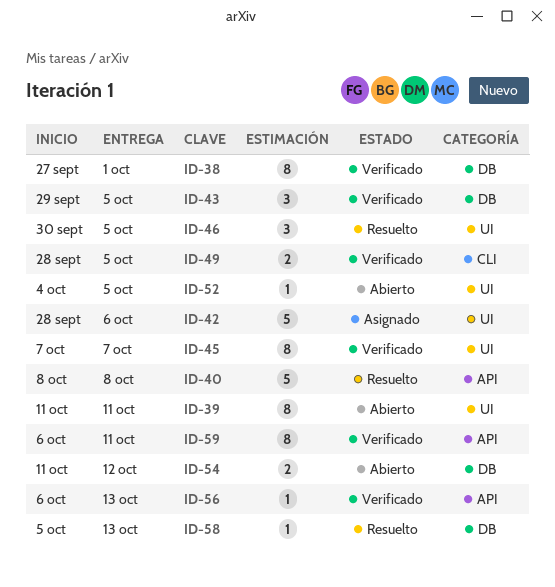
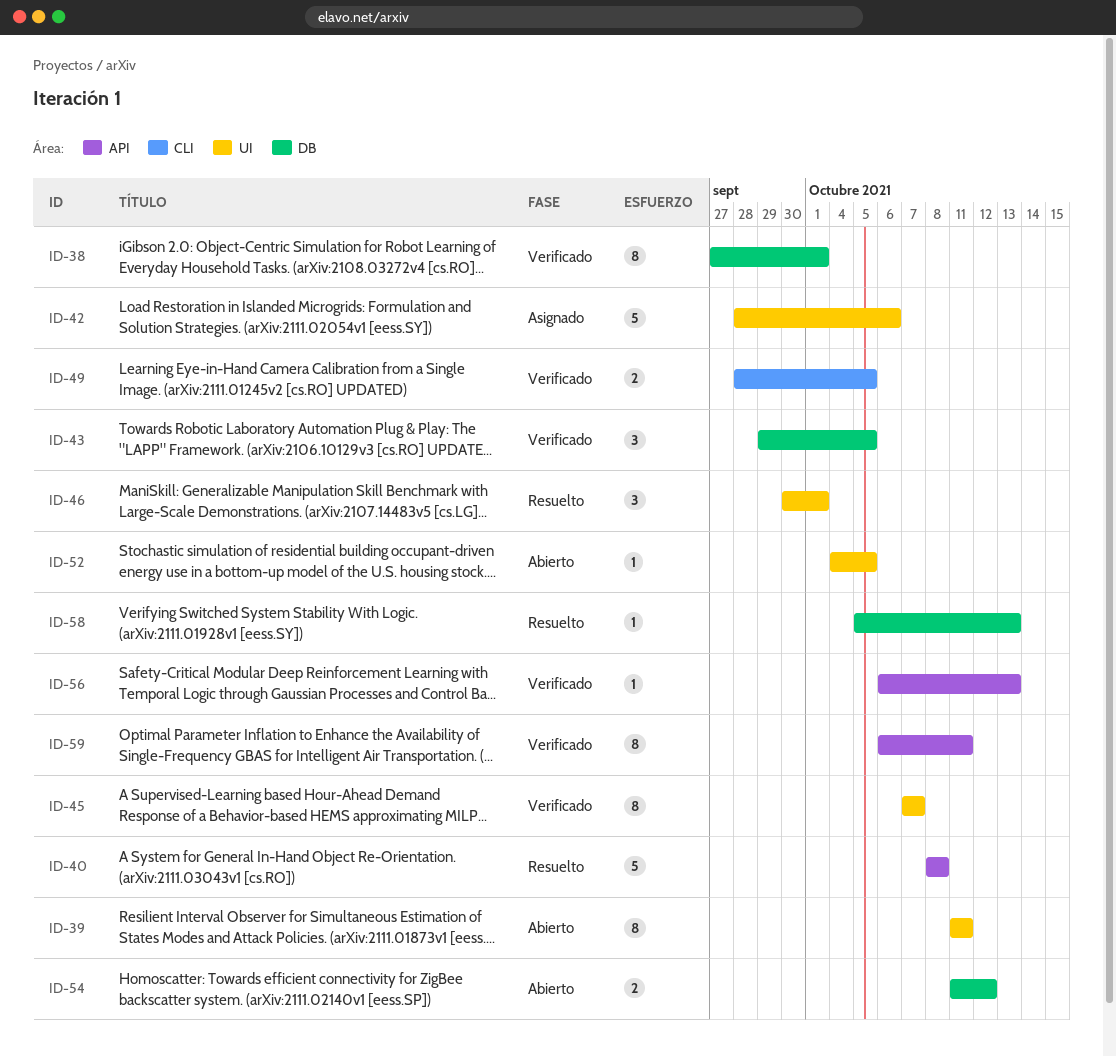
ID-46, due: Oct 5 -> Oct 1

